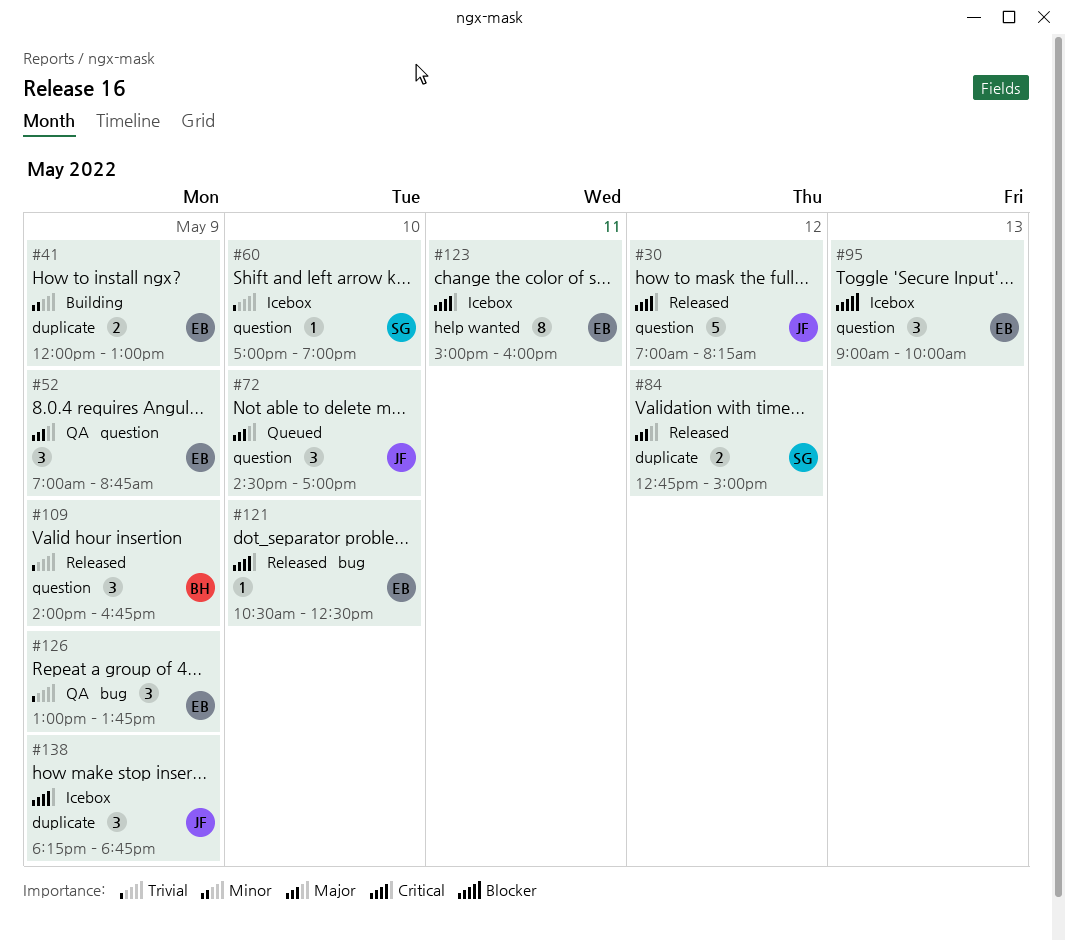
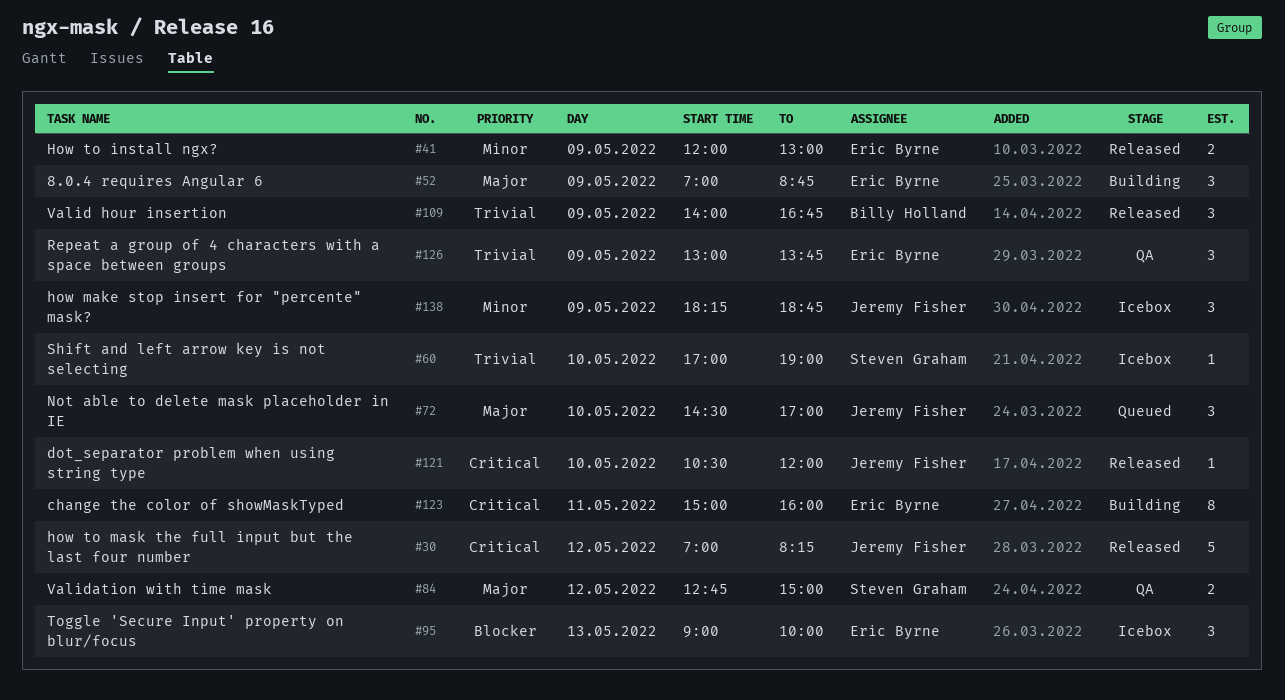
#41, status: Building -> Released
#52, status: QA -> Building
#84, status: Released -> QA
#121, owner: Eric Byrne -> Jeremy Fisher
#121, ends: 12:30 -> 12:00
#123, status: Icebox -> Building
#138, priority: Critical -> Minor

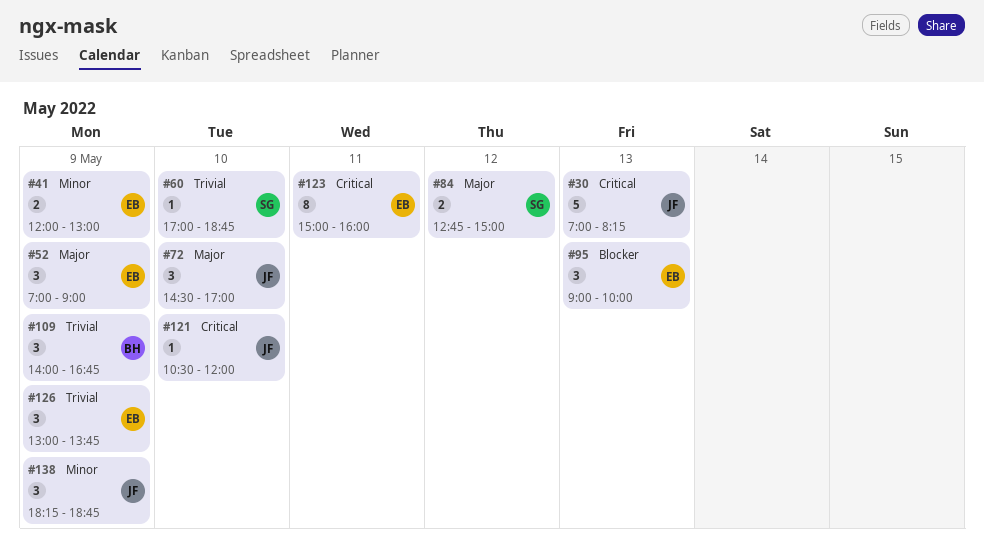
#30, day: May 12 -> May 13
#52, ends: 08:45 -> 09:00
#60, ends: 19:00 -> 18:45

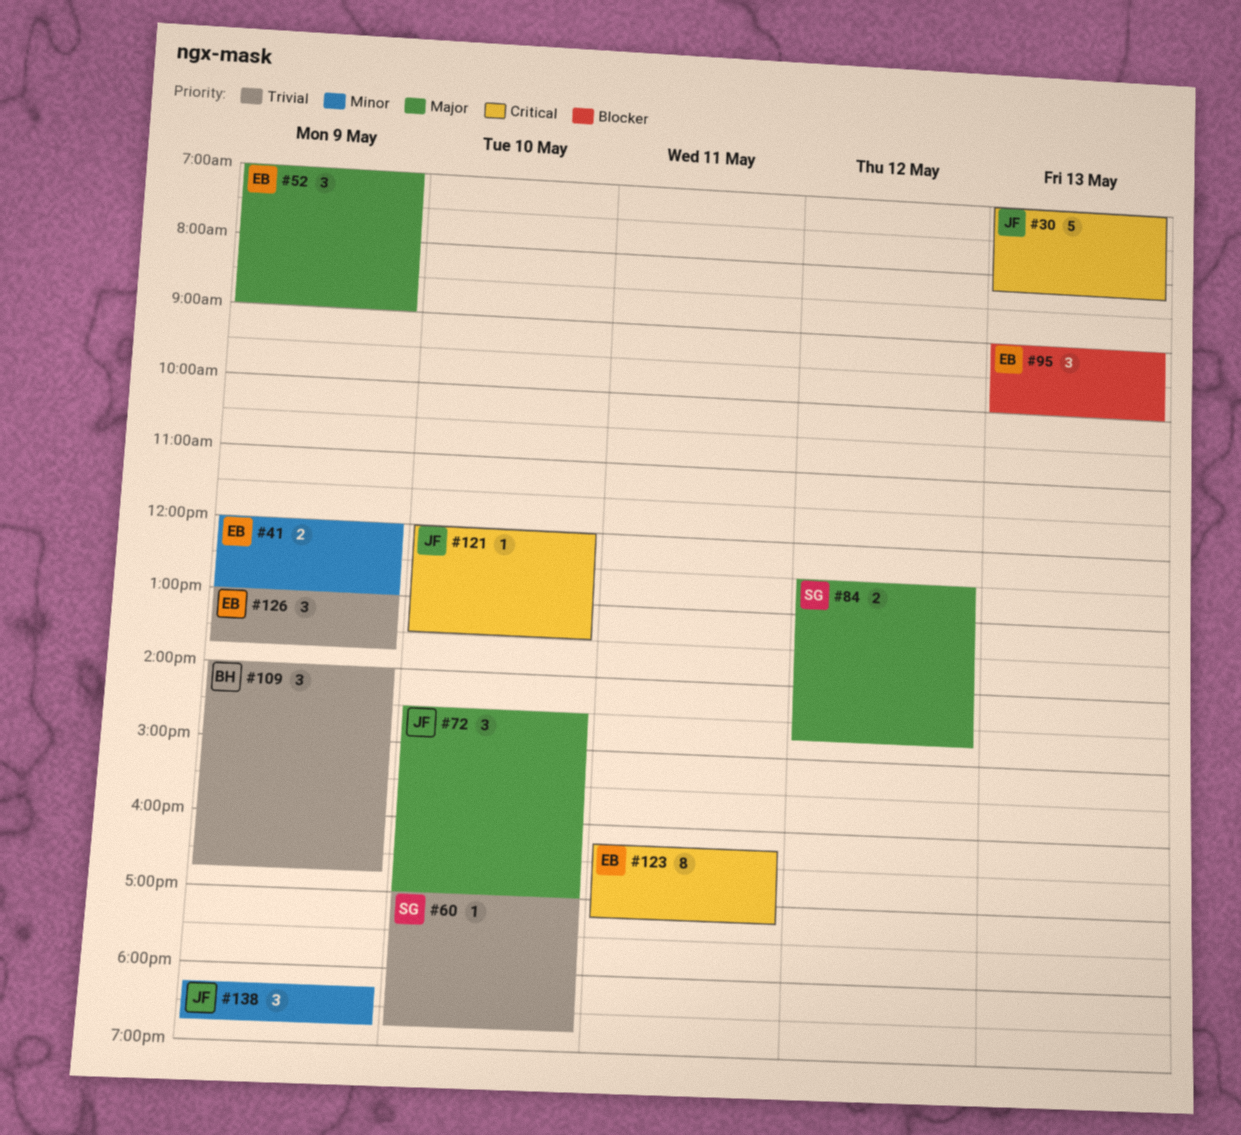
#84, begins: 12:45 -> 12:30
#84, ends: 15:00 -> 14:45
#121, begins: 10:30 -> 12:00
#121, ends: 12:00 -> 13:30
#123, begins: 15:00 -> 16:15
#123, ends: 16:00 -> 17:15

